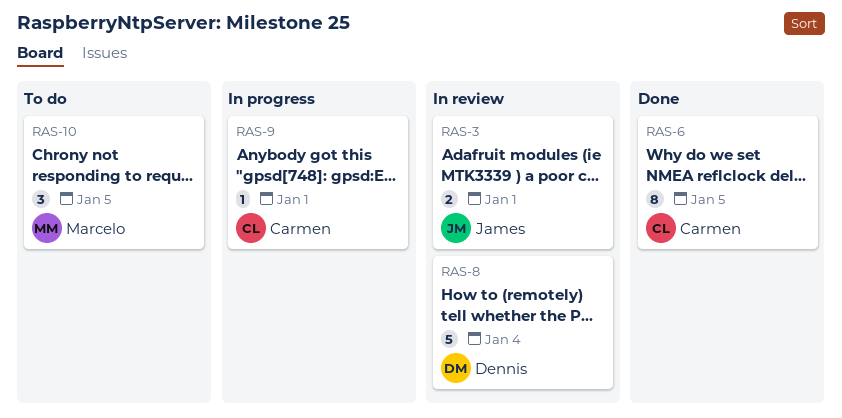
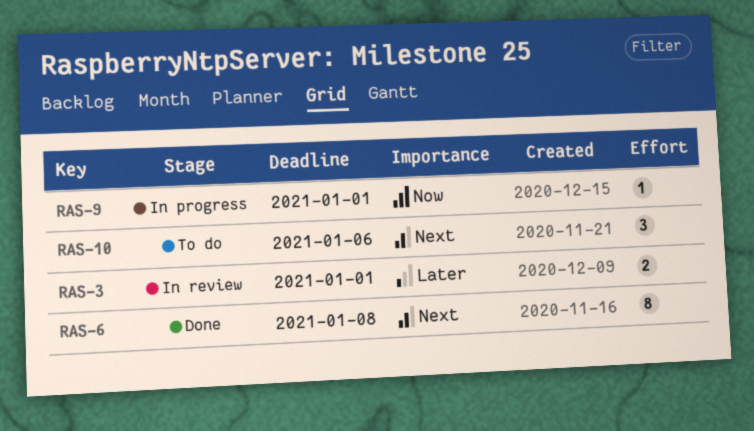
RAS-6, due: Jan 5 -> Jan 8
RAS-8: present -> none
RAS-10, due: Jan 5 -> Jan 6

